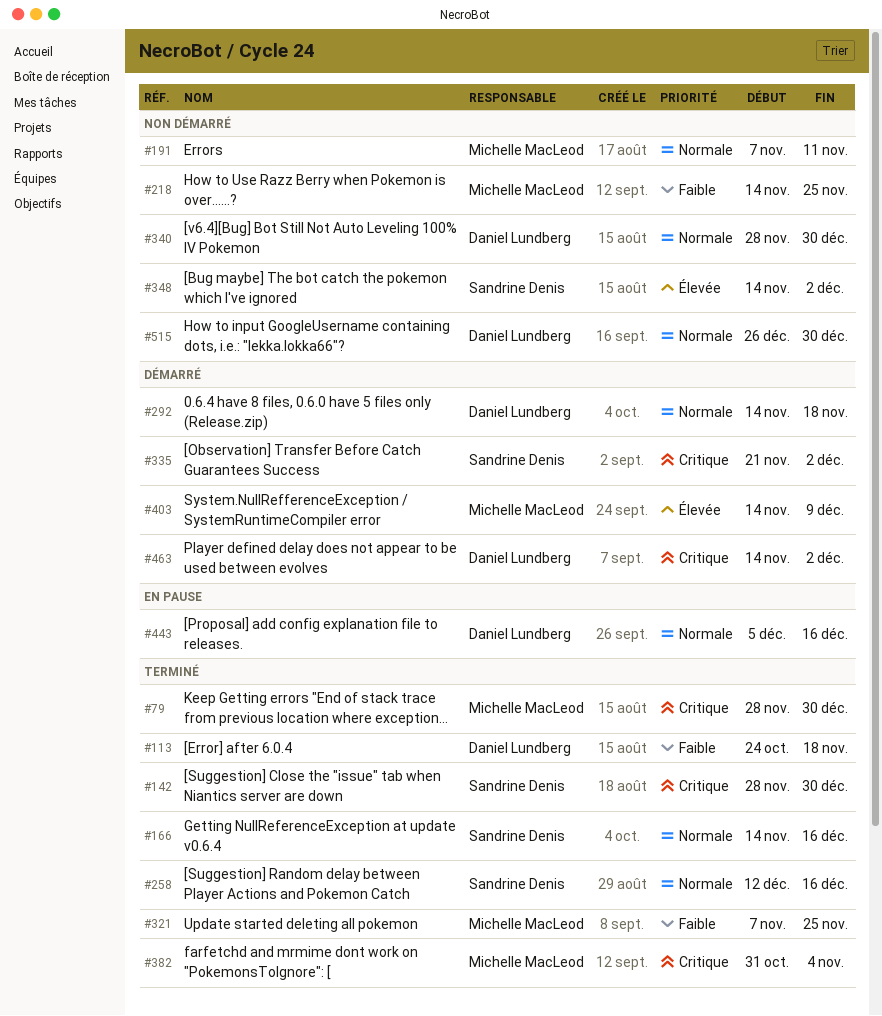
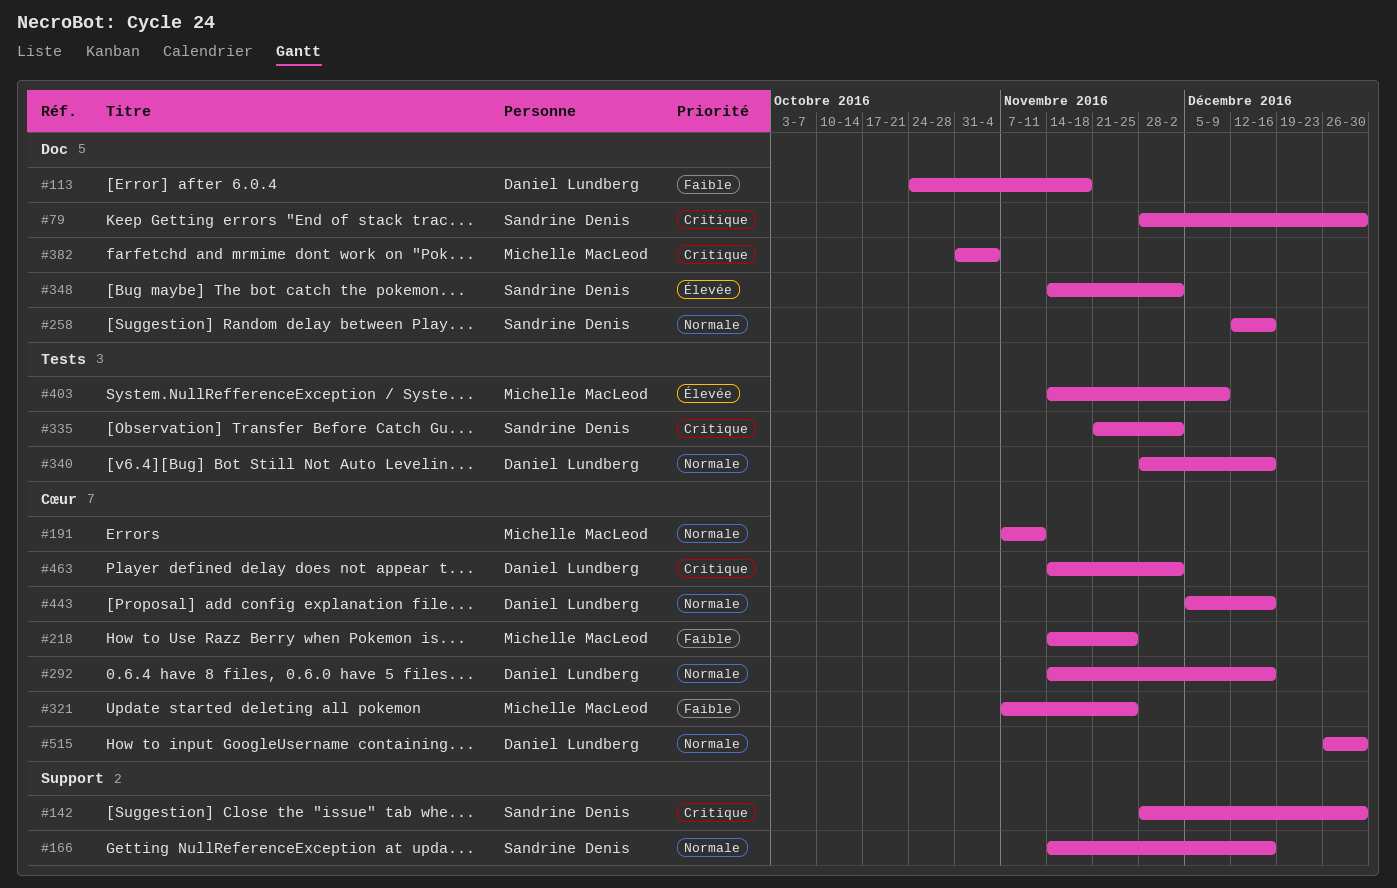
#79, owner: Michelle MacLeod -> Sandrine Denis
#292, due: Nov 18 -> Dec 16
#340, due: Dec 30 -> Dec 16

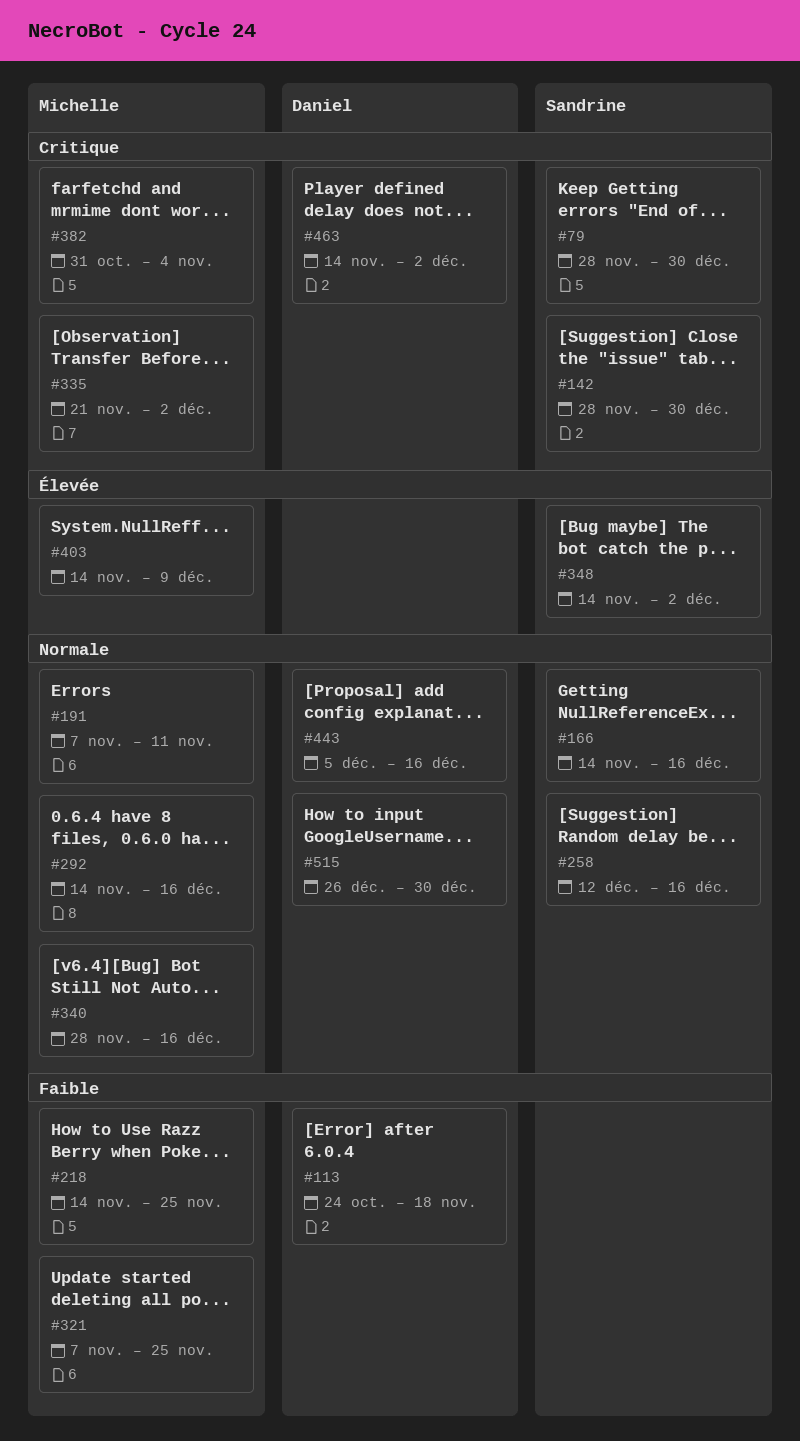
#292, owner: Daniel Lundberg -> Michelle MacLeod
#335, owner: Sandrine Denis -> Michelle MacLeod
#340, owner: Daniel Lundberg -> Michelle MacLeod

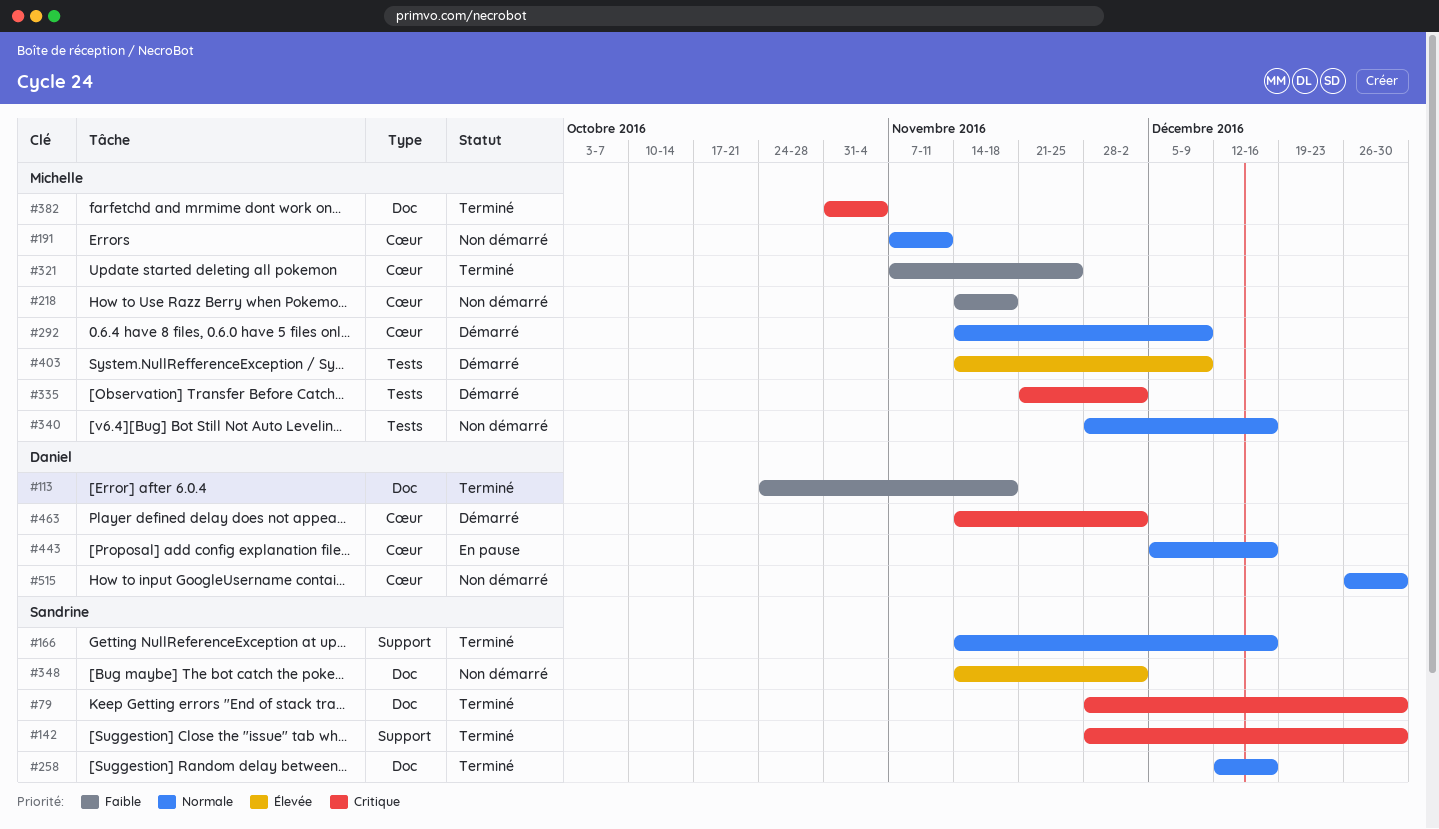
#218, due: Nov 25 -> Nov 18
#292, due: Dec 16 -> Dec 9

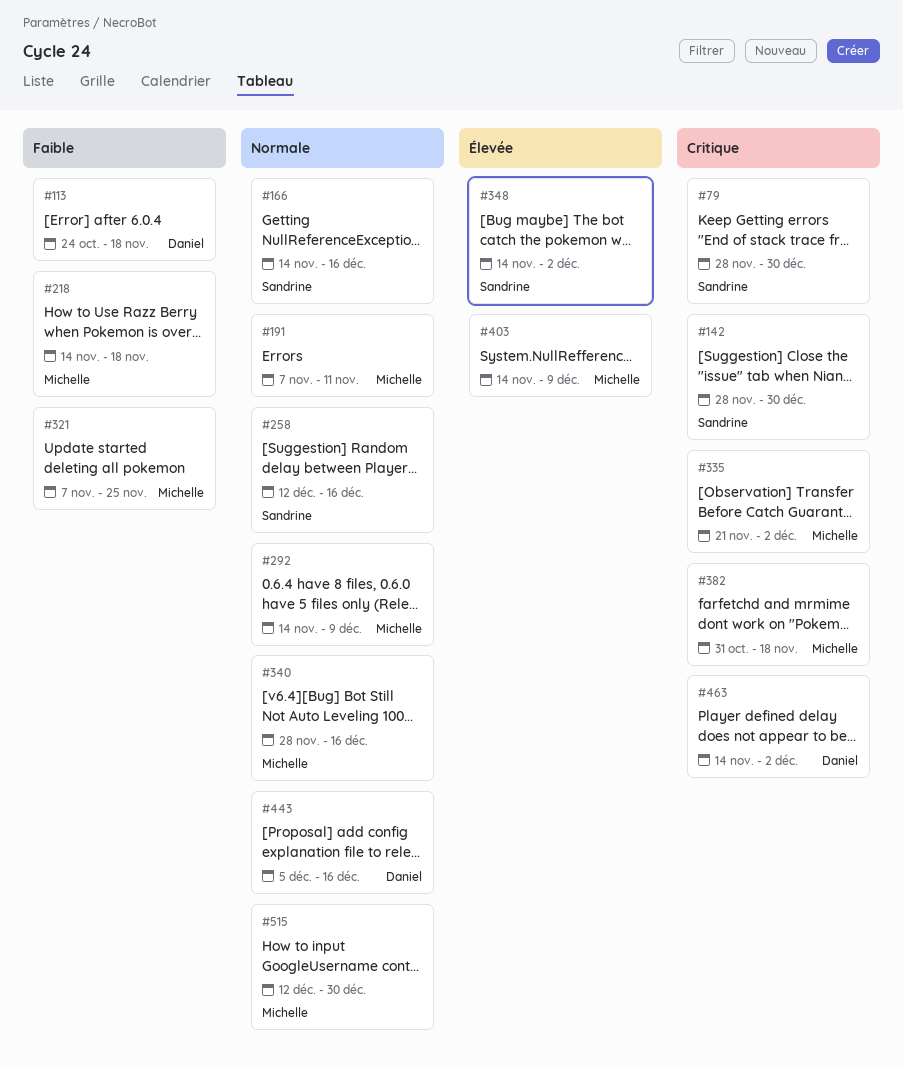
#382, due: Nov 4 -> Nov 18
#515, owner: Daniel -> Michelle
#515, start: Dec 26 -> Dec 12

